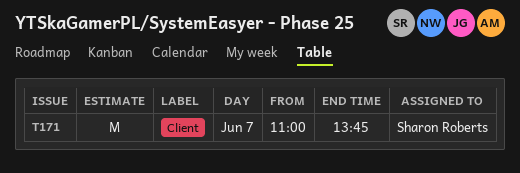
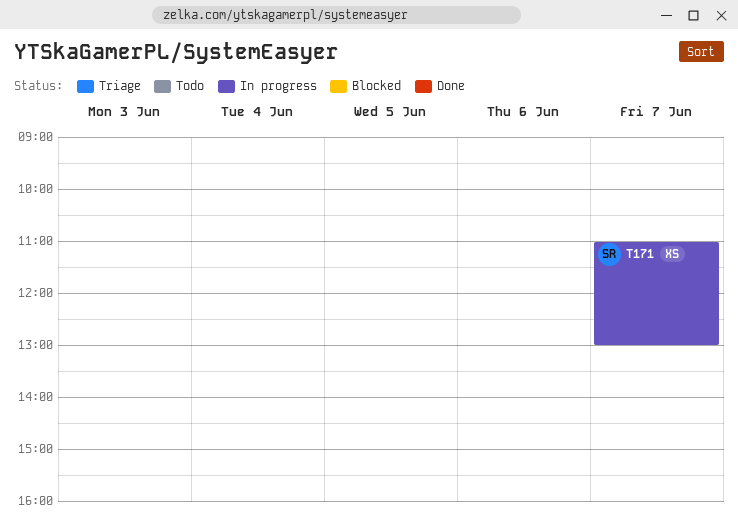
T171, estimate: M -> XS
T171, ends: 13:45 -> 13:00

